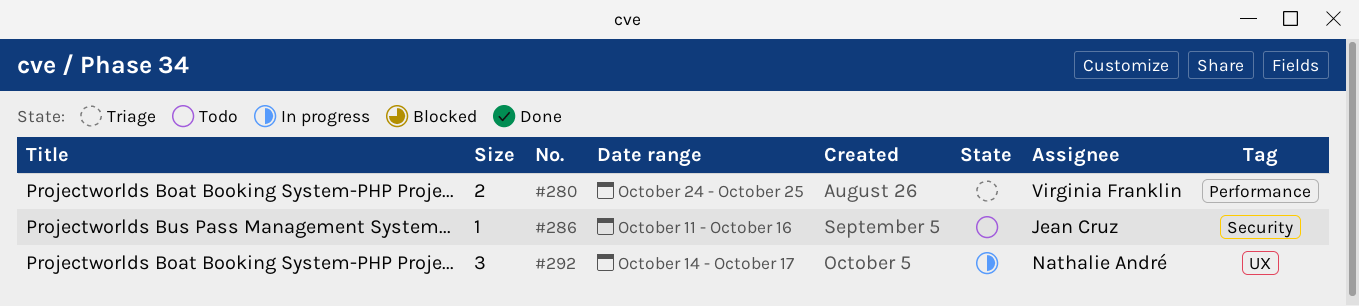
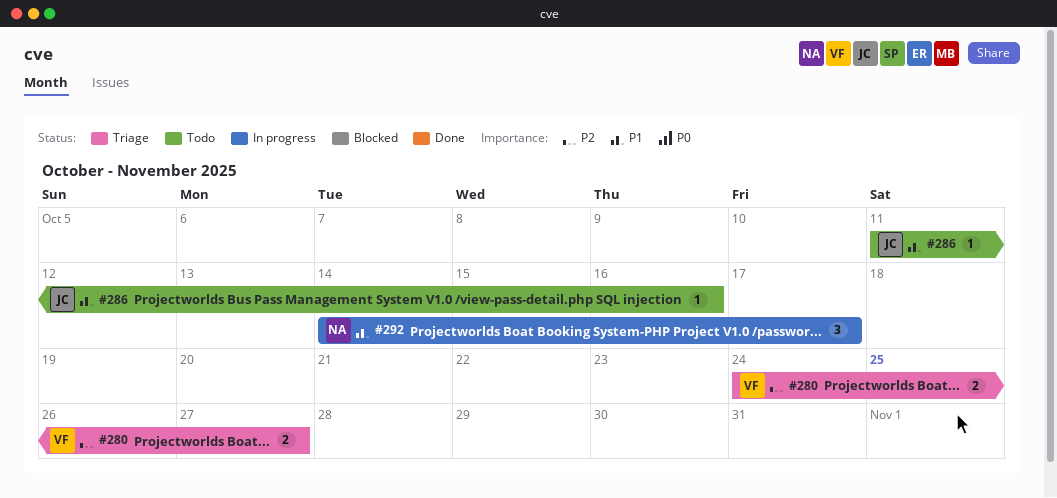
#280, due: Oct 25 -> Oct 27

